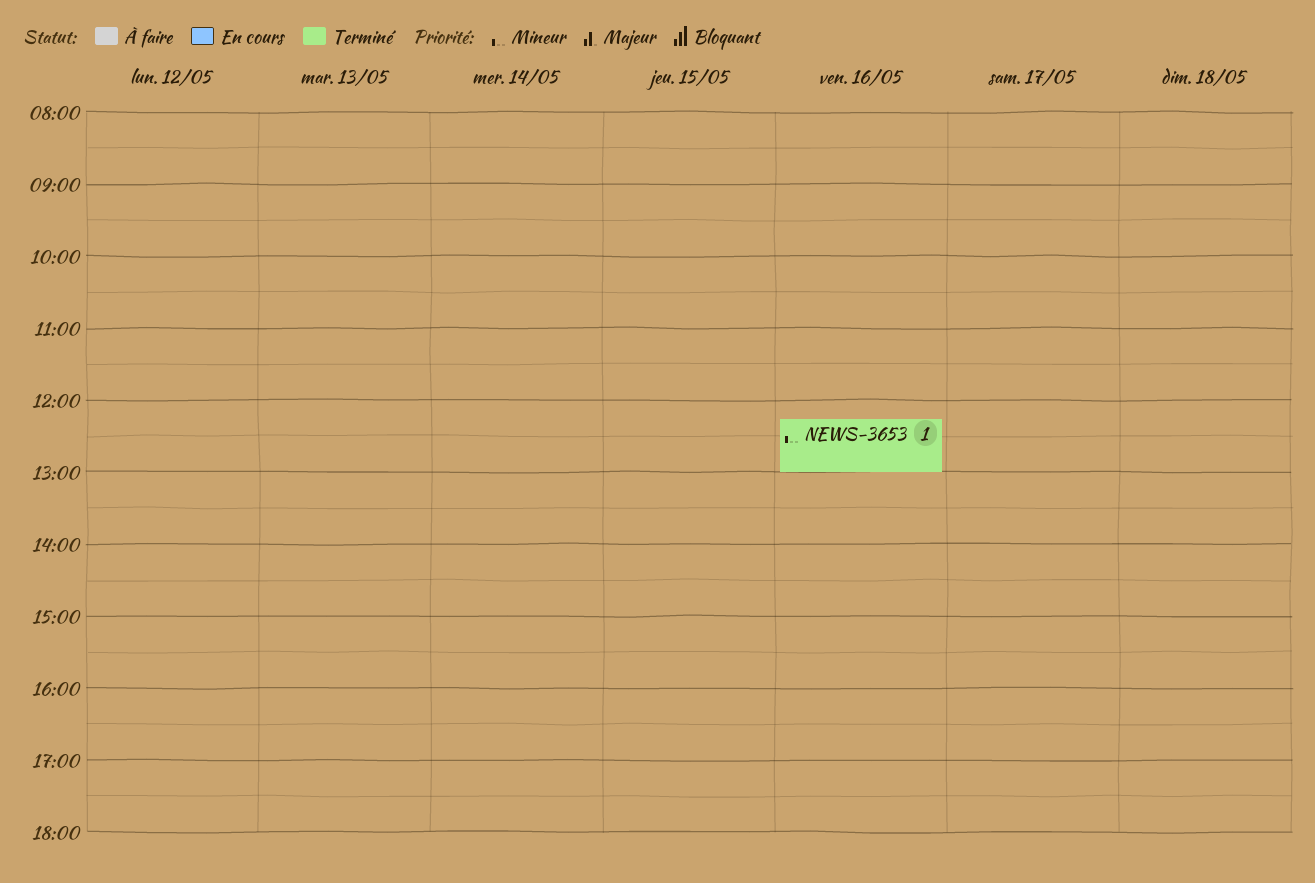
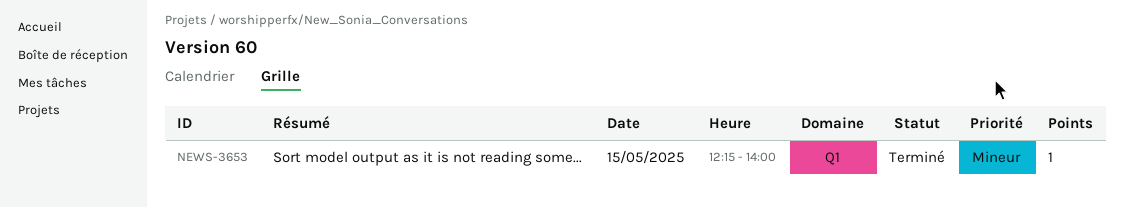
NEWS-3653, day: May 16 -> May 15
NEWS-3653, ends: 13:00 -> 14:00

